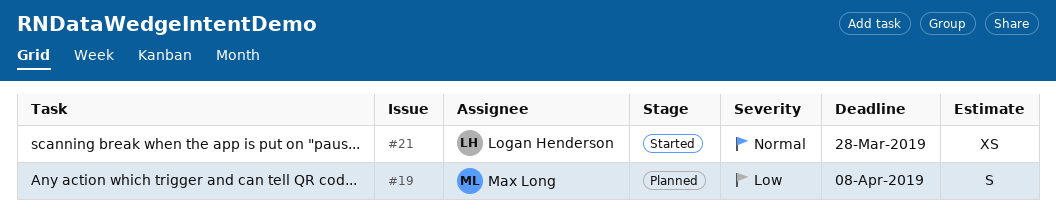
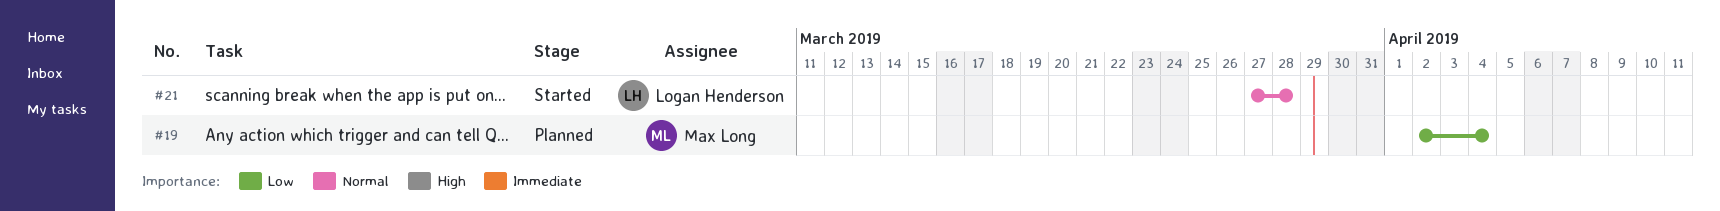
#19, due: Apr 8 -> Apr 4

